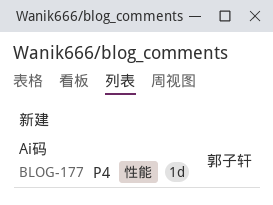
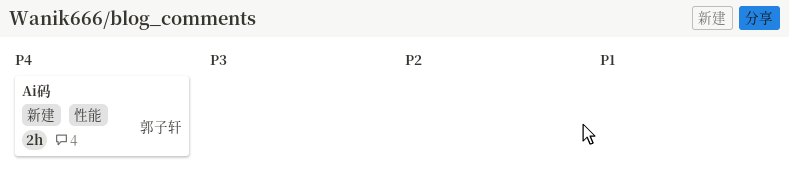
Ai码, estimate: 1d -> 2h

